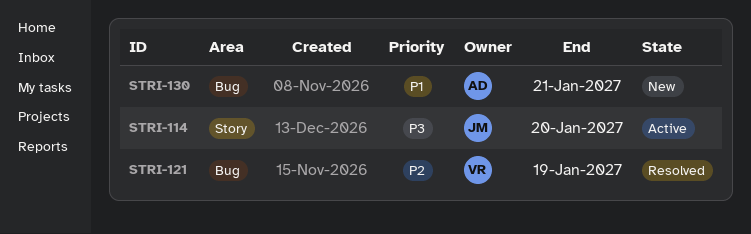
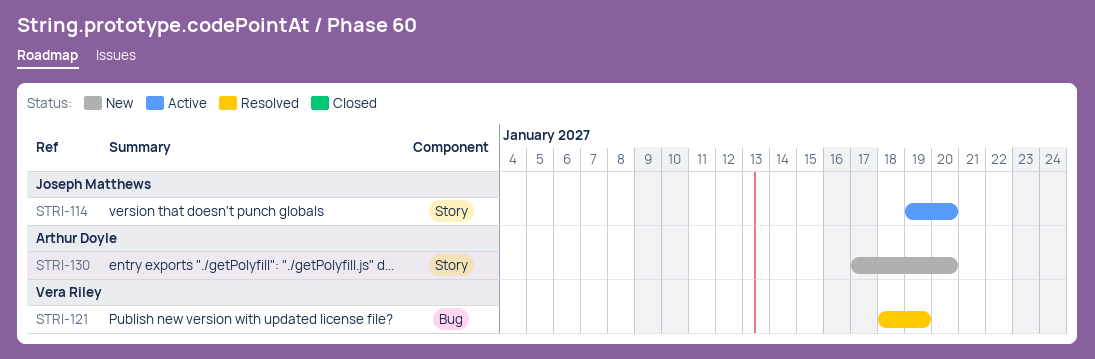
STRI-130, label: Bug -> Story
STRI-130, due: Jan 21 -> Jan 20

